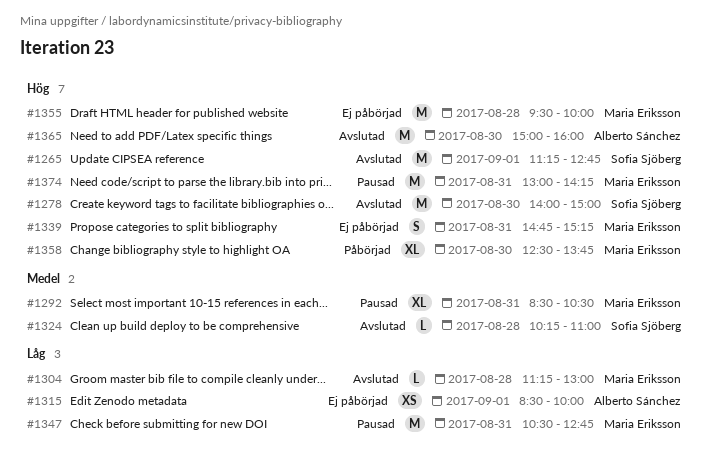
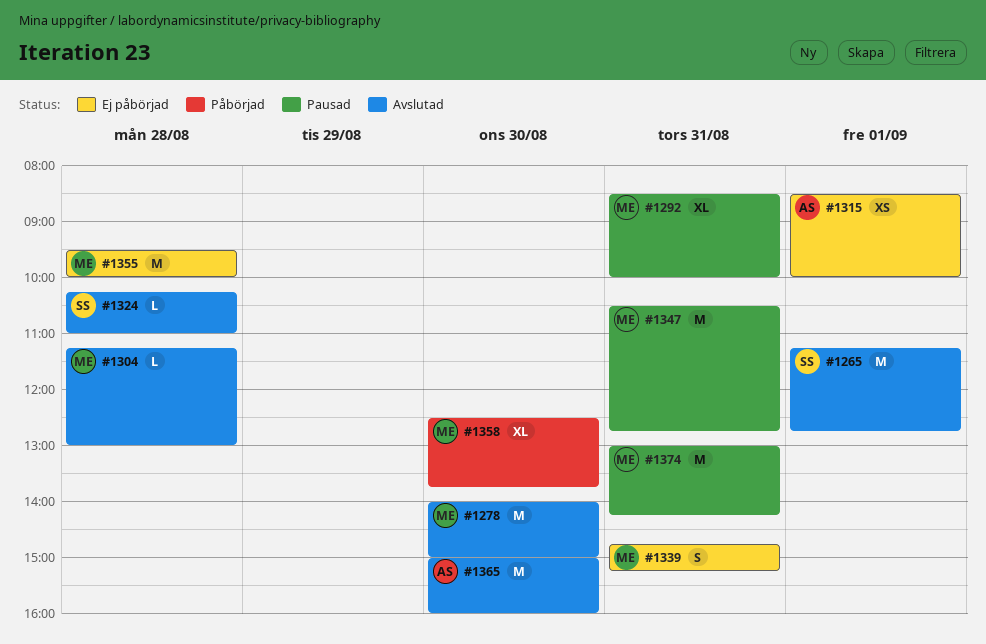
#1278, owner: Sofia Sjöberg -> Maria Eriksson
#1292, ends: 10:30 -> 10:00

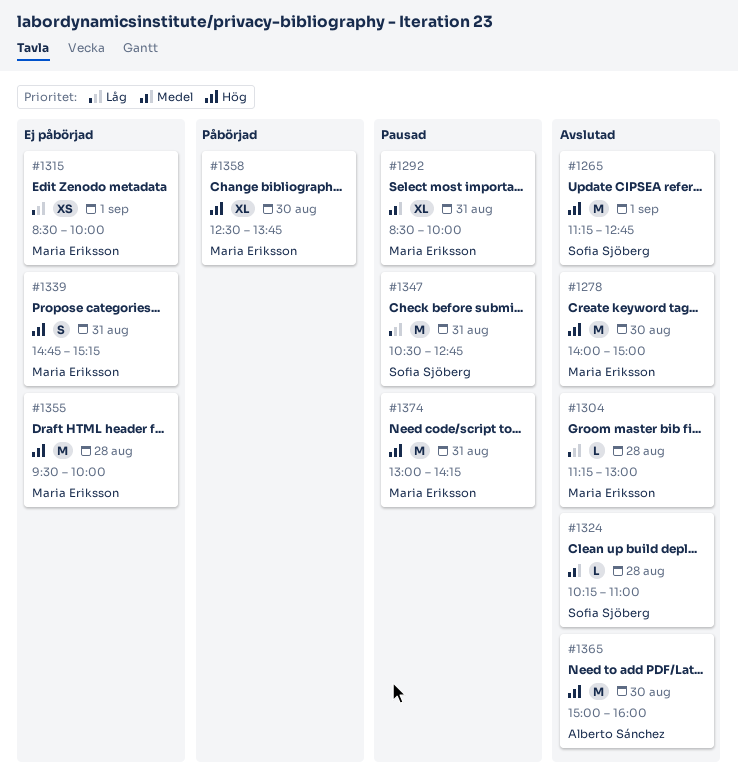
#1315, owner: Alberto Sánchez -> Maria Eriksson
#1347, owner: Maria Eriksson -> Sofia Sjöberg

